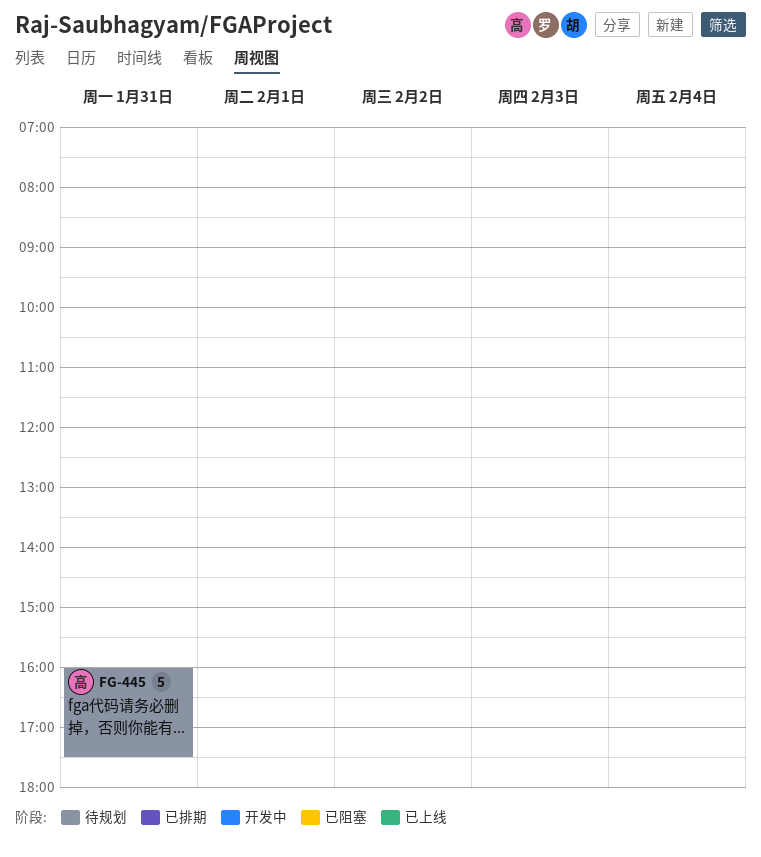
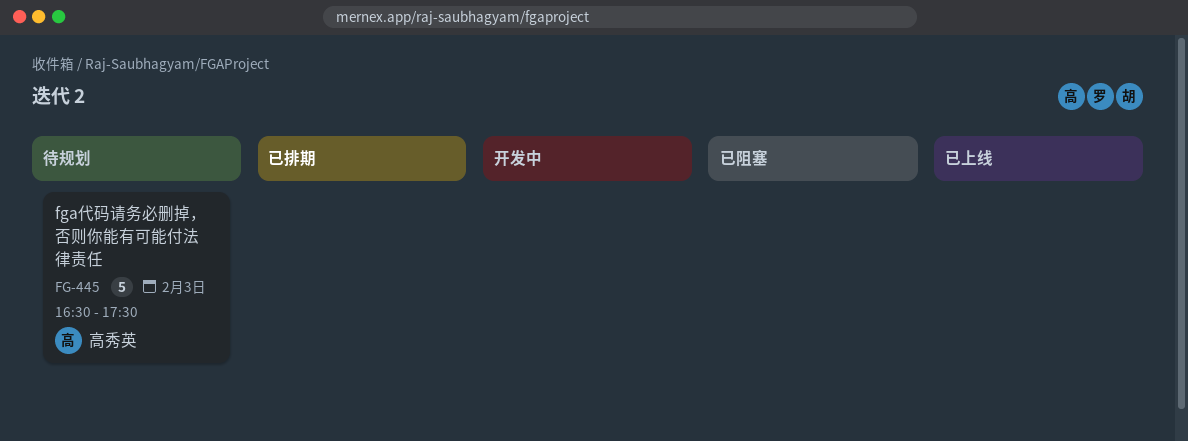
FG-445, day: Jan 31 -> Feb 3
FG-445, begins: 16:00 -> 16:30

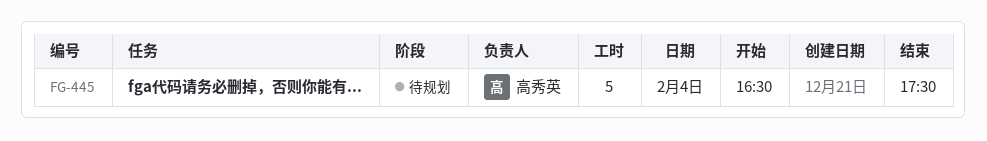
FG-445, day: Feb 3 -> Feb 4

